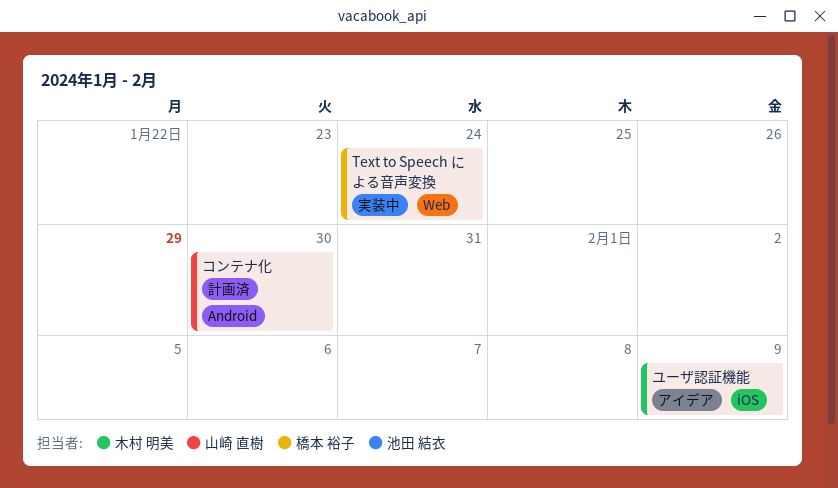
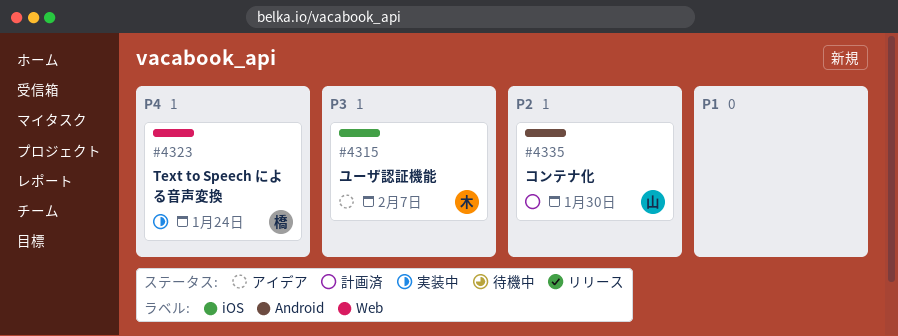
ユーザ認証機能, due: Feb 9 -> Feb 7

